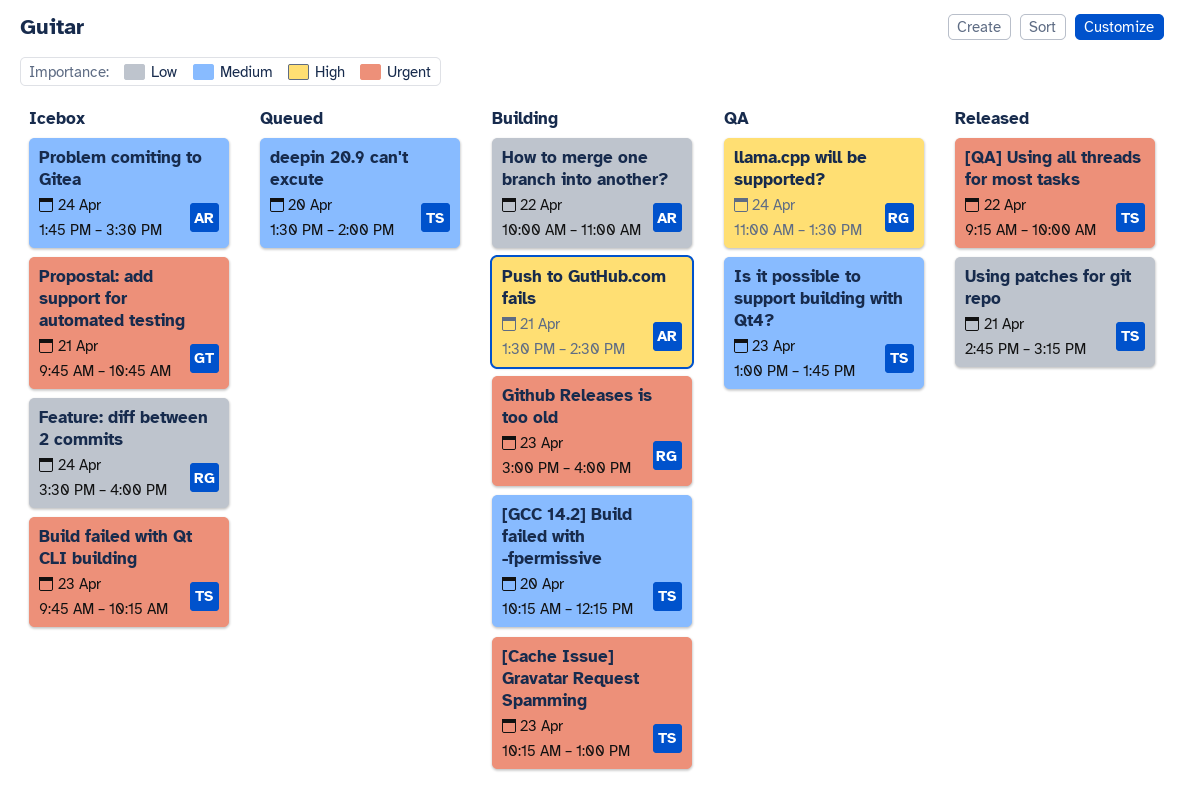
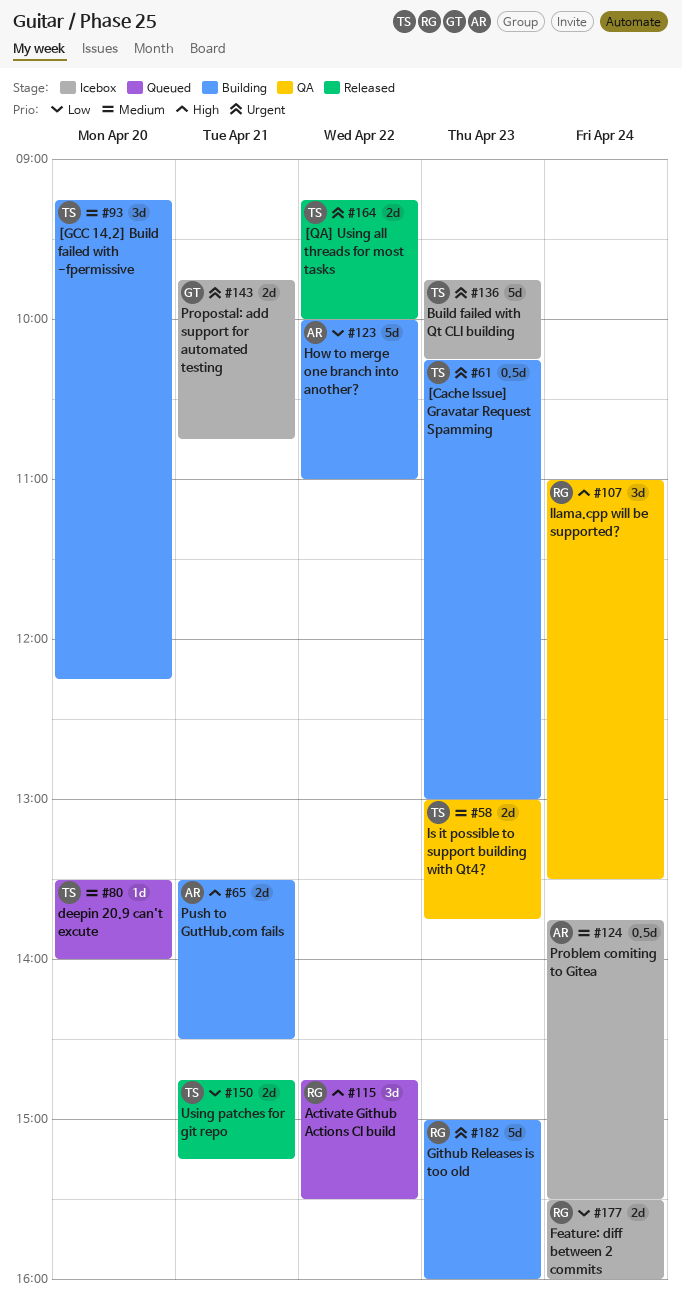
[GCC 14.2] Build failed with -fpermissive, begins: 10:15 -> 09:15
Activate Github Actions CI build: none -> present

